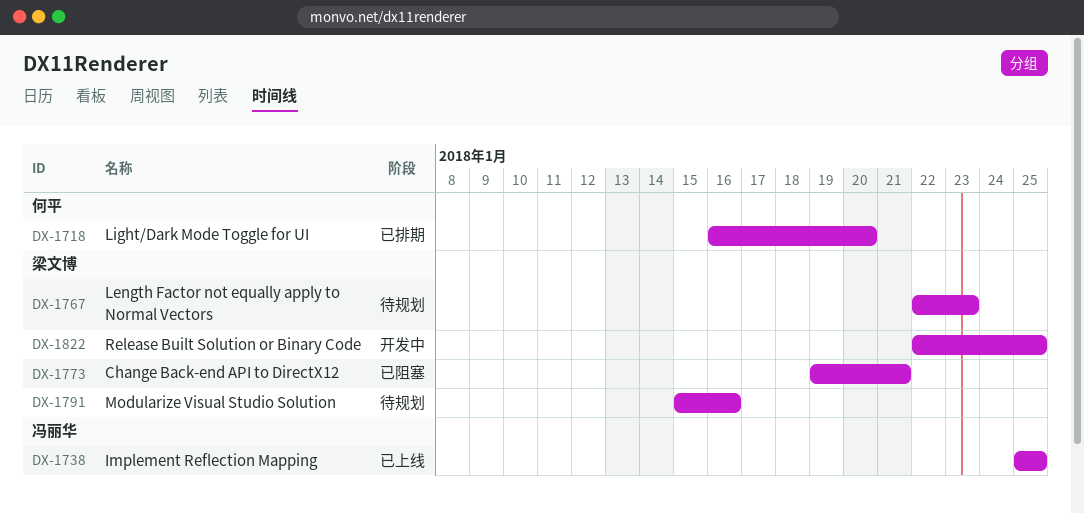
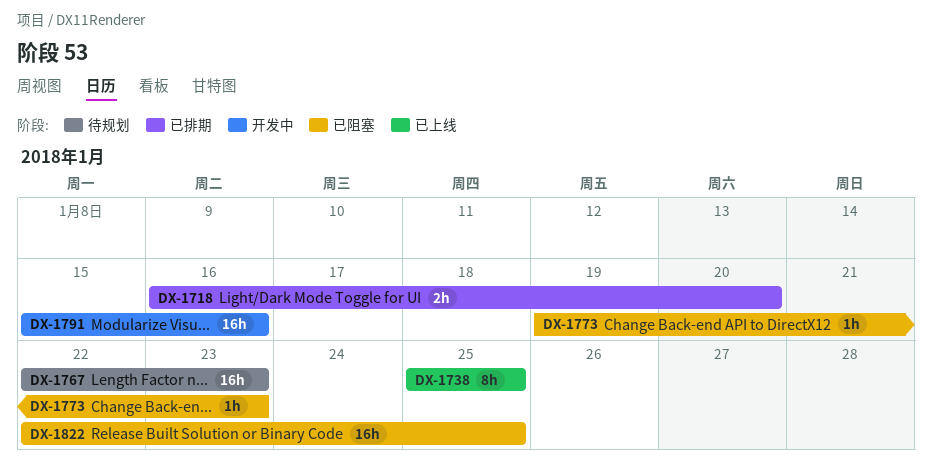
DX-1773, due: Jan 21 -> Jan 23
DX-1791, status: 待规划 -> 开发中
DX-1822, status: 开发中 -> 已阻塞

